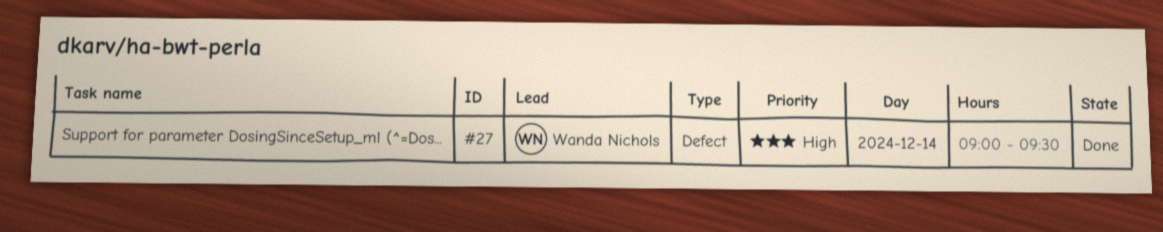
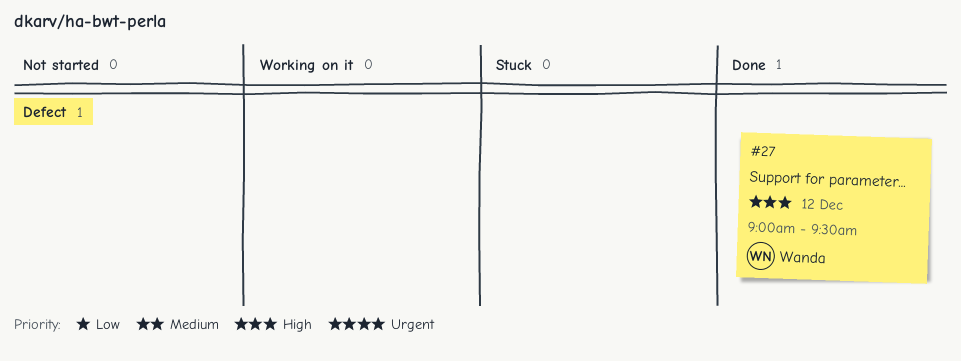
#27, day: Dec 14 -> Dec 12

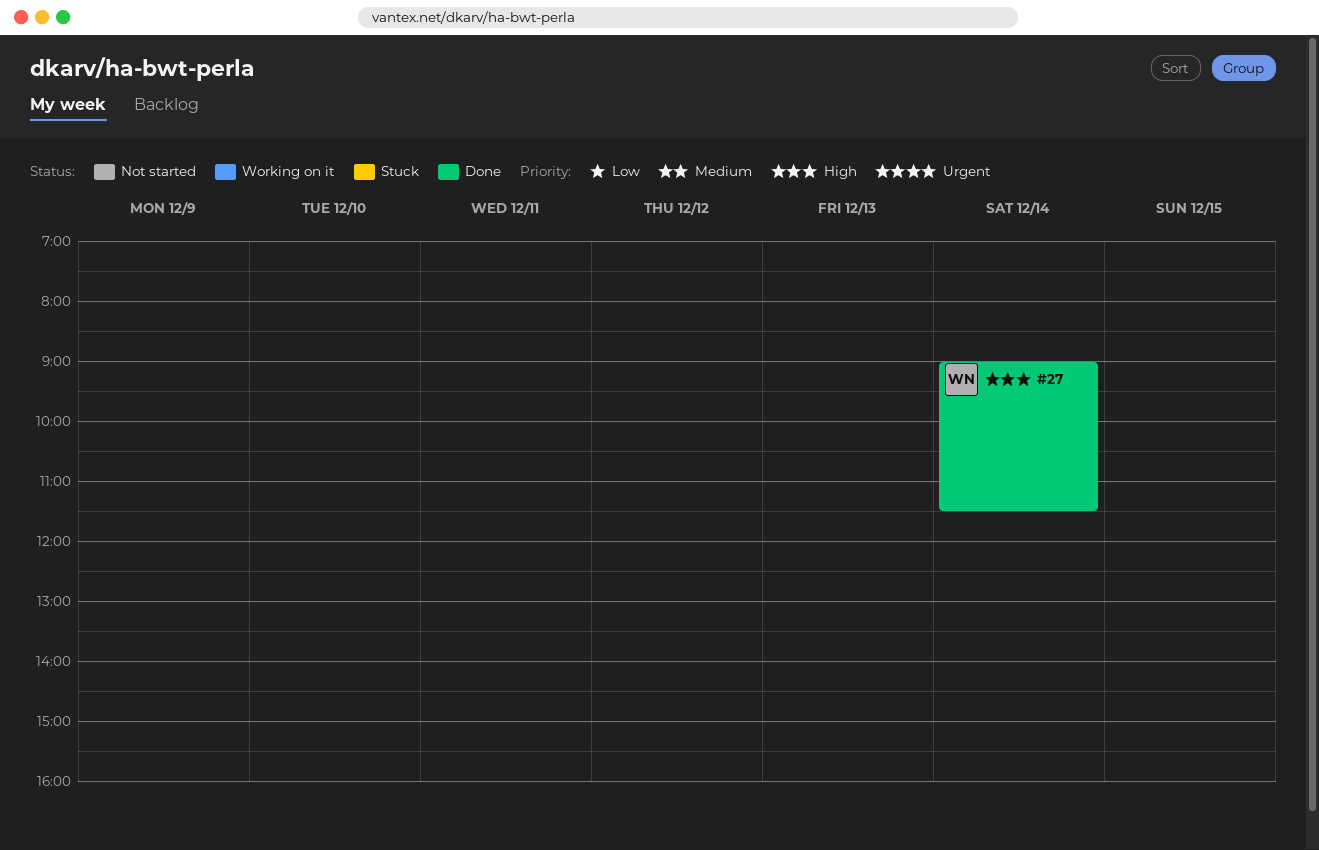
#27, day: Dec 12 -> Dec 14
#27, ends: 09:30 -> 11:30

